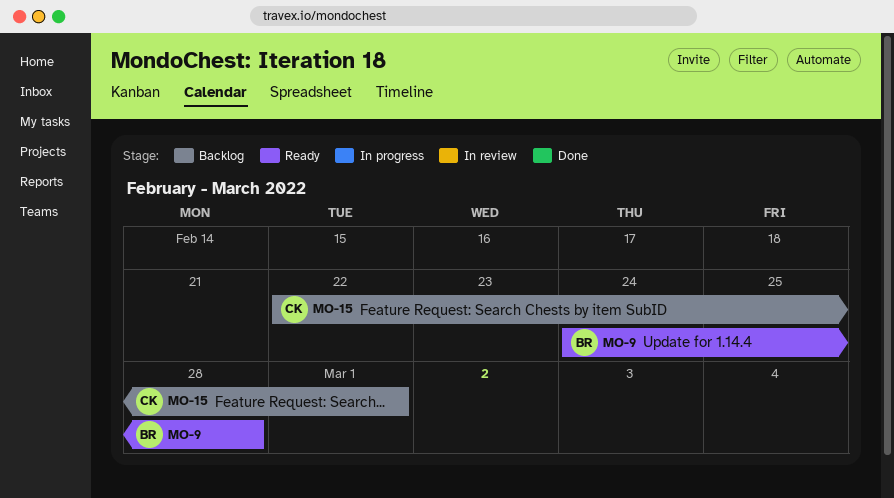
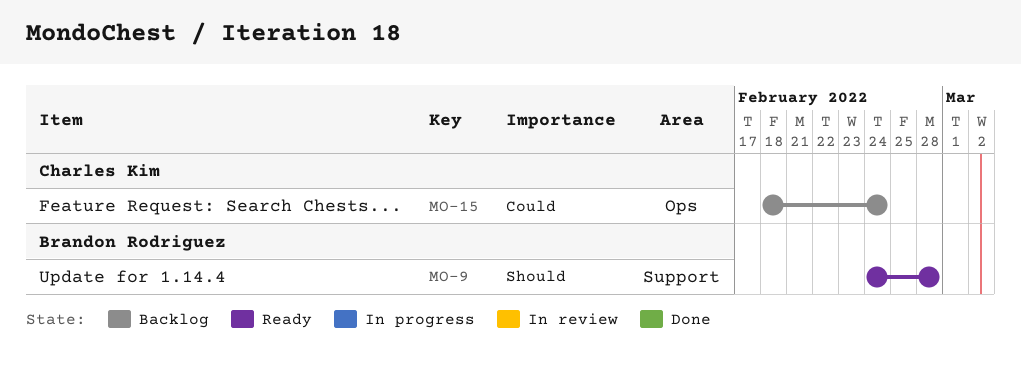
MO-15, start: Feb 22 -> Feb 18
MO-15, due: Mar 1 -> Feb 24

